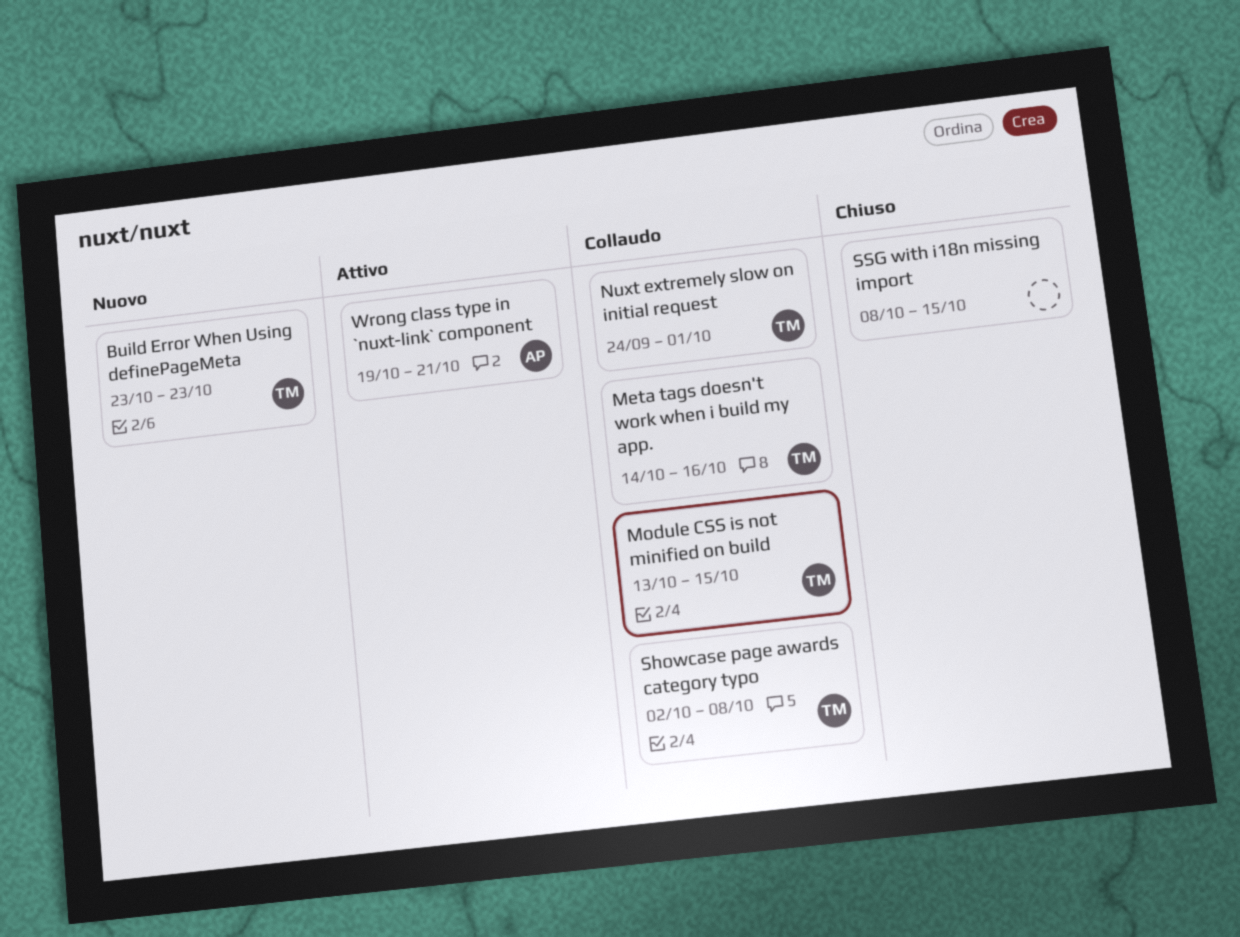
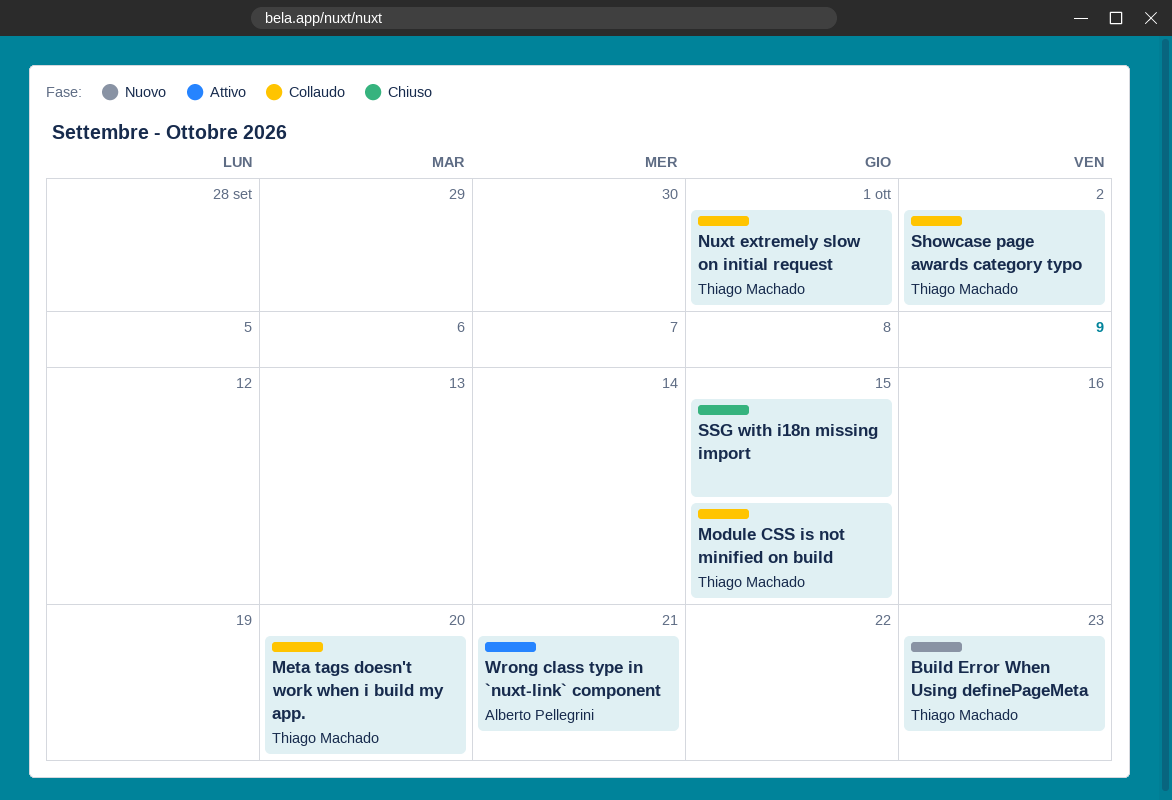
Meta tags doesn't work when i build my app., due: Oct 16 -> Oct 20
Showcase page awards category typo, due: Oct 8 -> Oct 2

